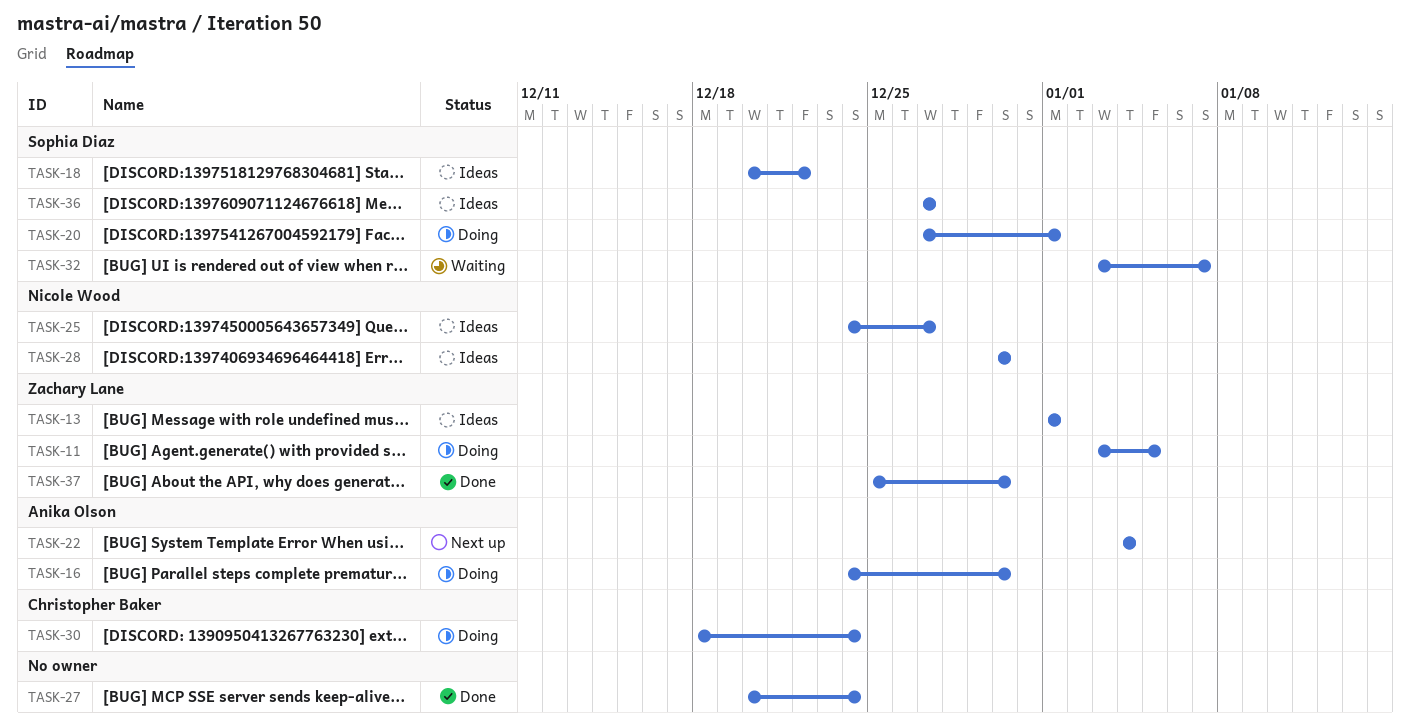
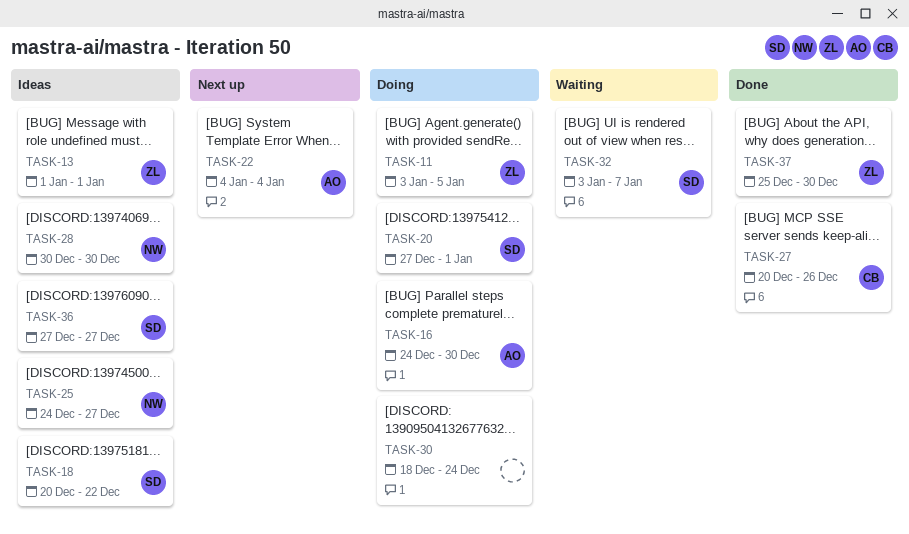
TASK-27, owner: none -> Christopher Baker
TASK-27, due: Dec 24 -> Dec 26
TASK-30, owner: Christopher Baker -> none

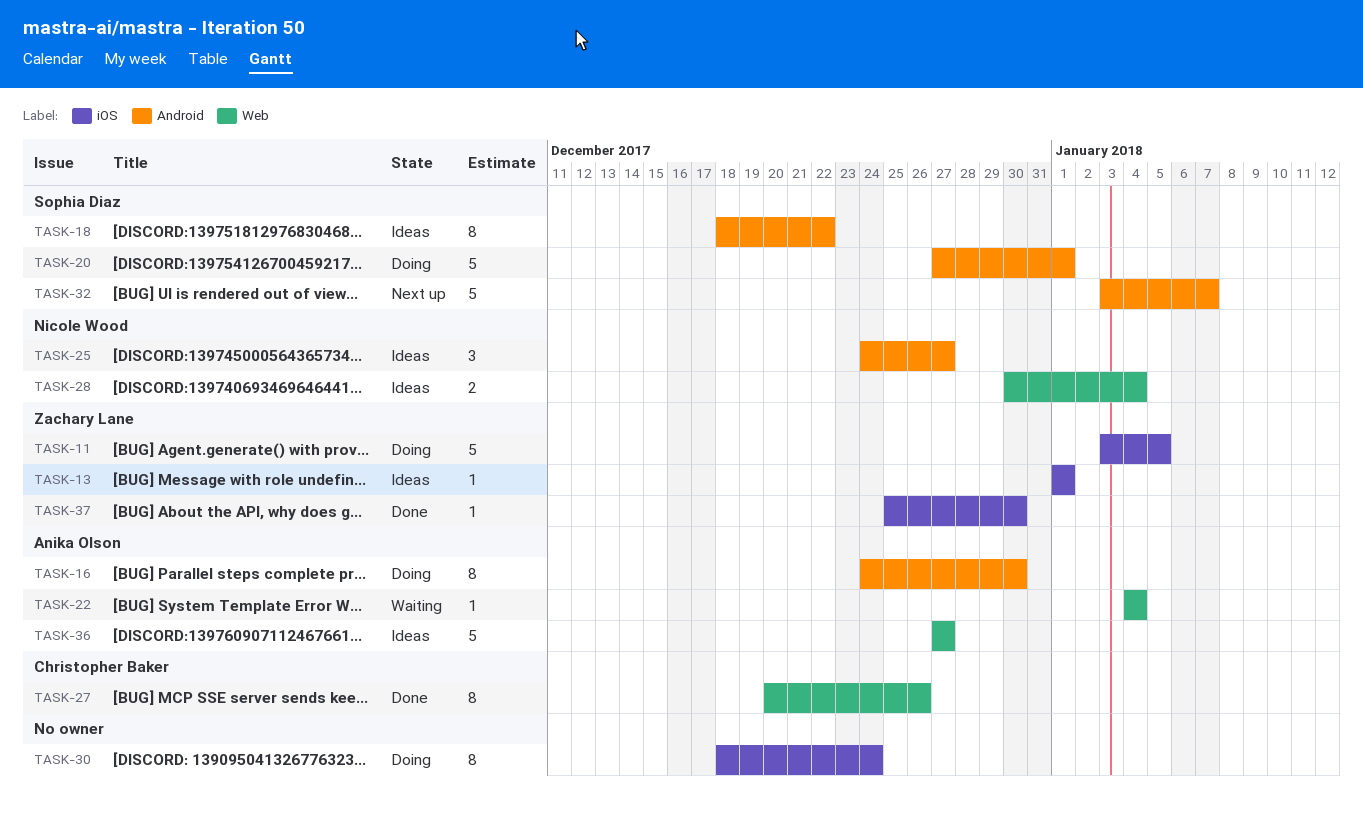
TASK-18, start: Dec 20 -> Dec 18
TASK-22, status: Next up -> Waiting
TASK-28, due: Dec 30 -> Jan 4
TASK-32, status: Waiting -> Next up
TASK-36, owner: Sophia Diaz -> Anika Olson

